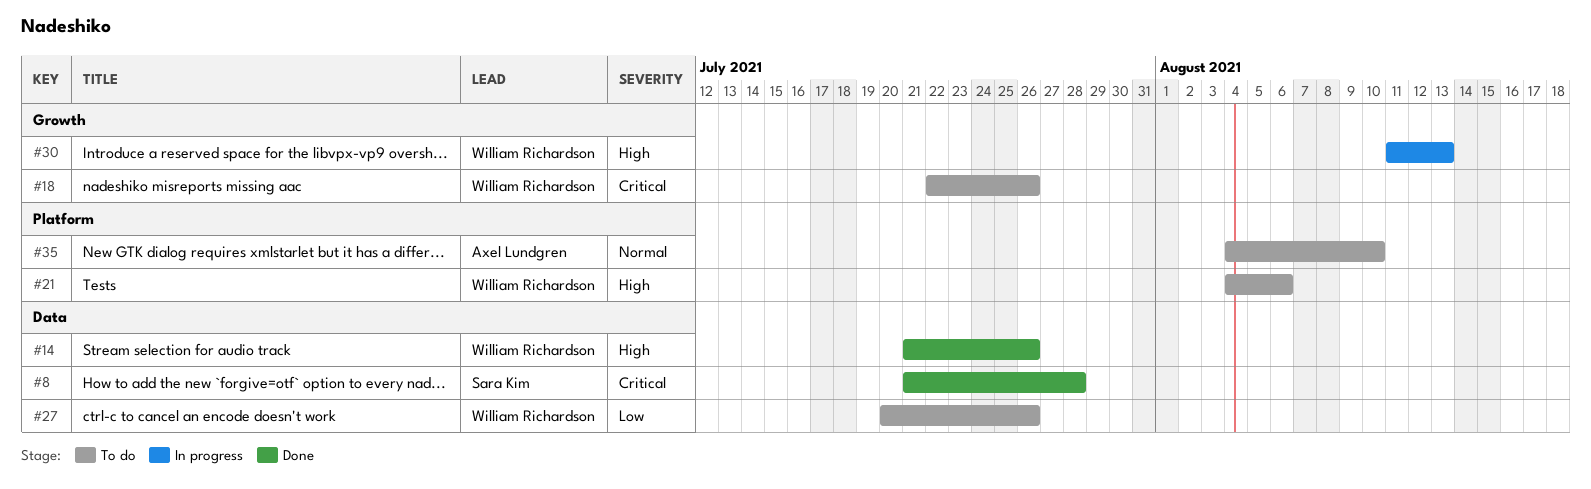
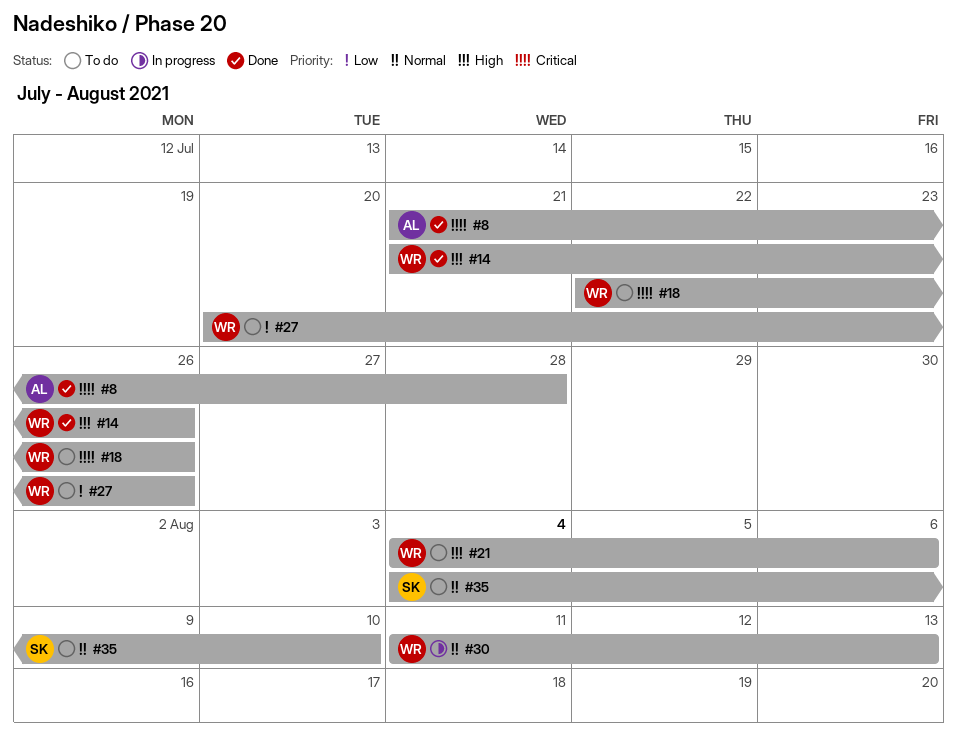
#8, owner: Sara Kim -> Axel Lundgren
#30, priority: High -> Normal
#35, owner: Axel Lundgren -> Sara Kim

